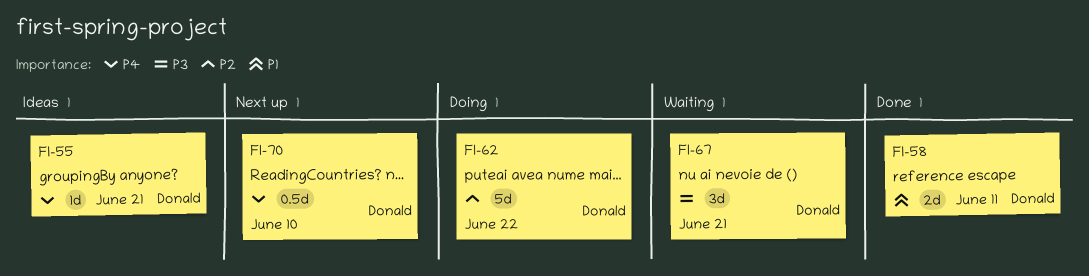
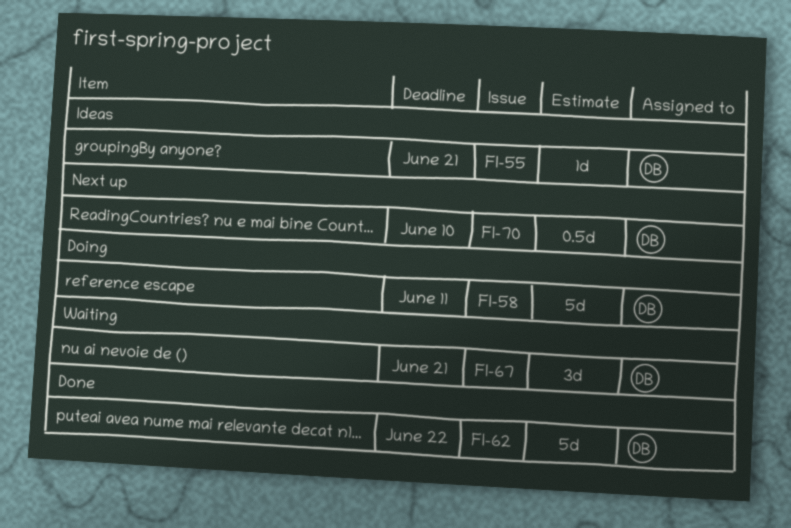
FI-58, status: Done -> Doing
FI-58, estimate: 2d -> 5d
FI-62, status: Doing -> Done

